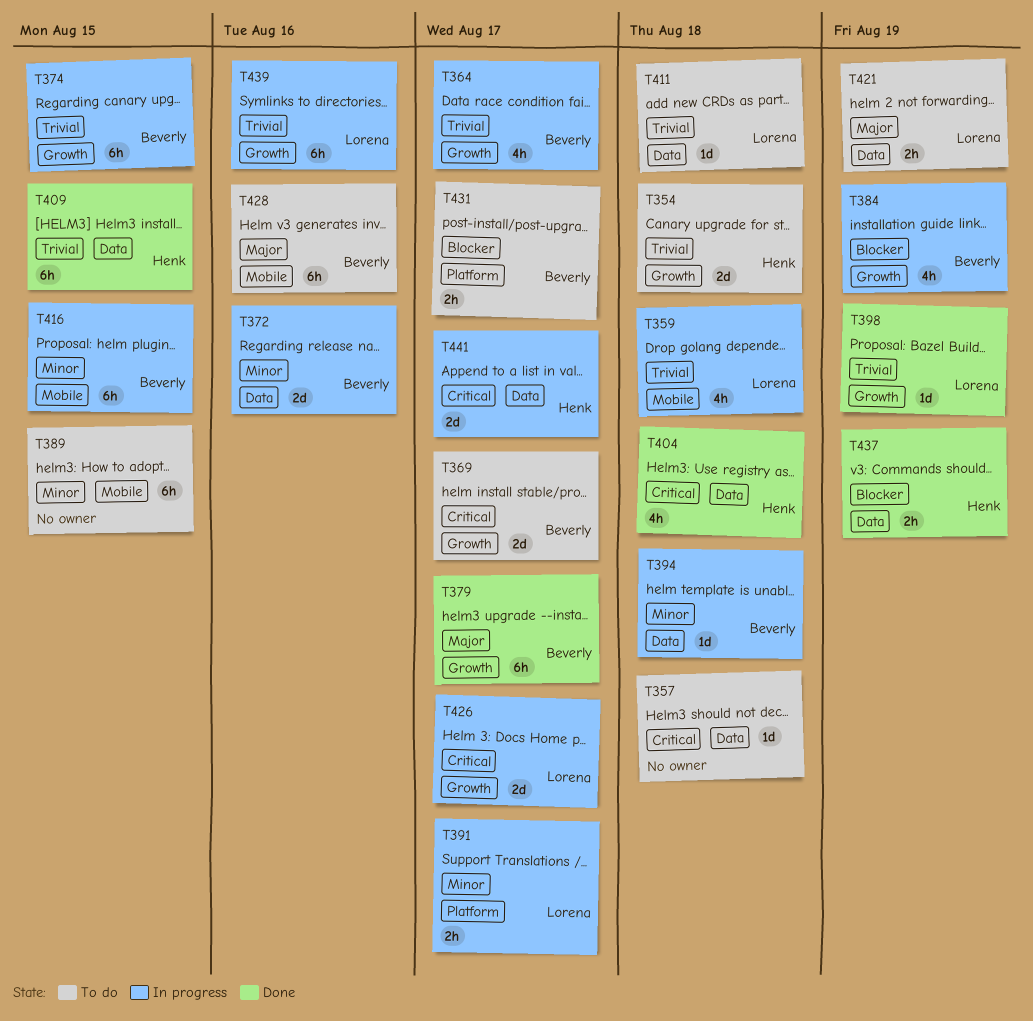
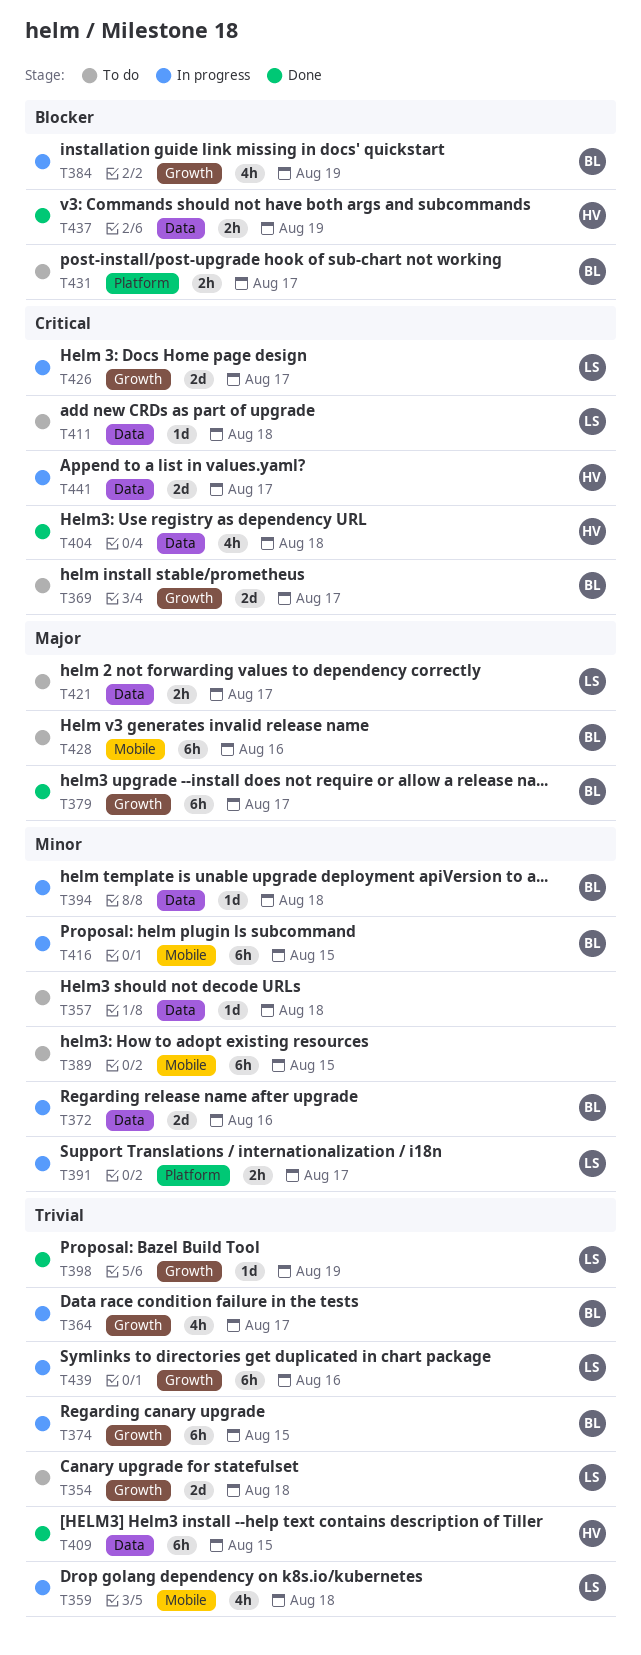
T354, owner: Henk -> Lorena
T357, priority: Critical -> Minor
T411, priority: Trivial -> Critical
T421, due: Aug 19 -> Aug 17

